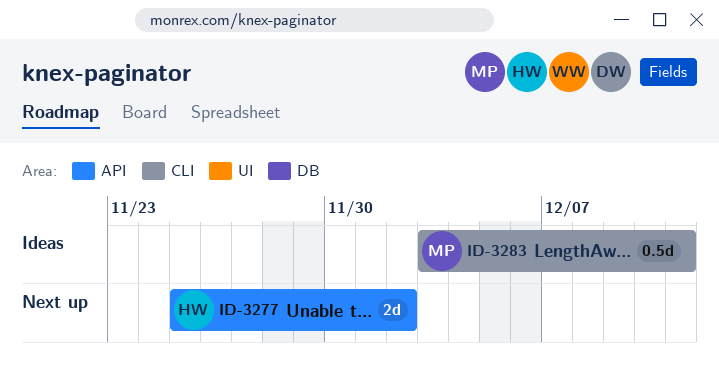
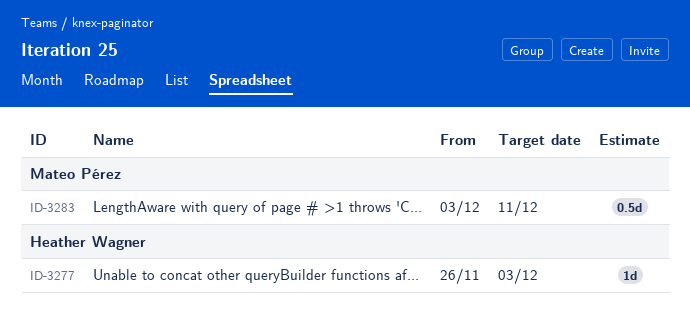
ID-3277, estimate: 2d -> 1d
ID-3277, start: Nov 25 -> Nov 26
ID-3277, due: Dec 2 -> Dec 3

